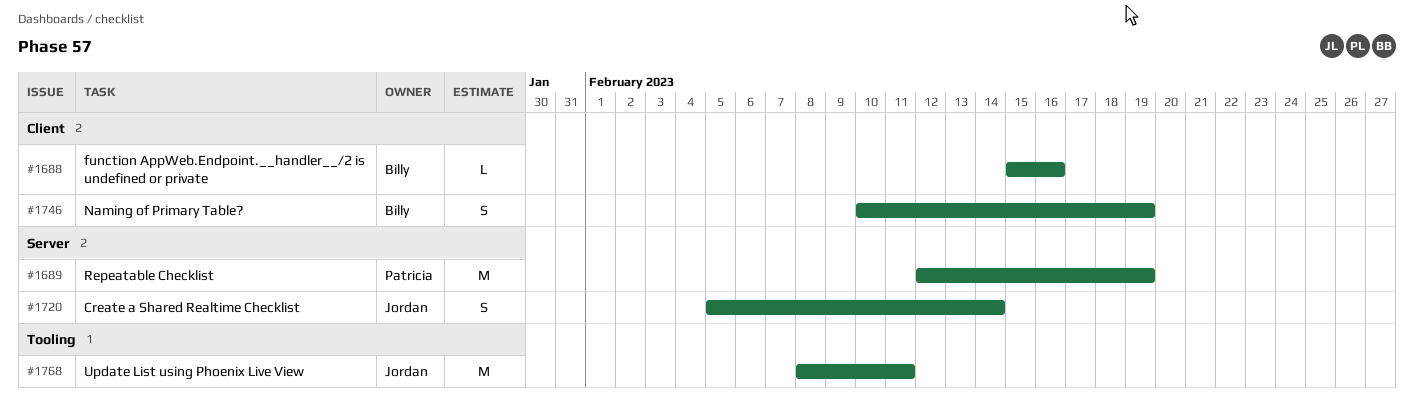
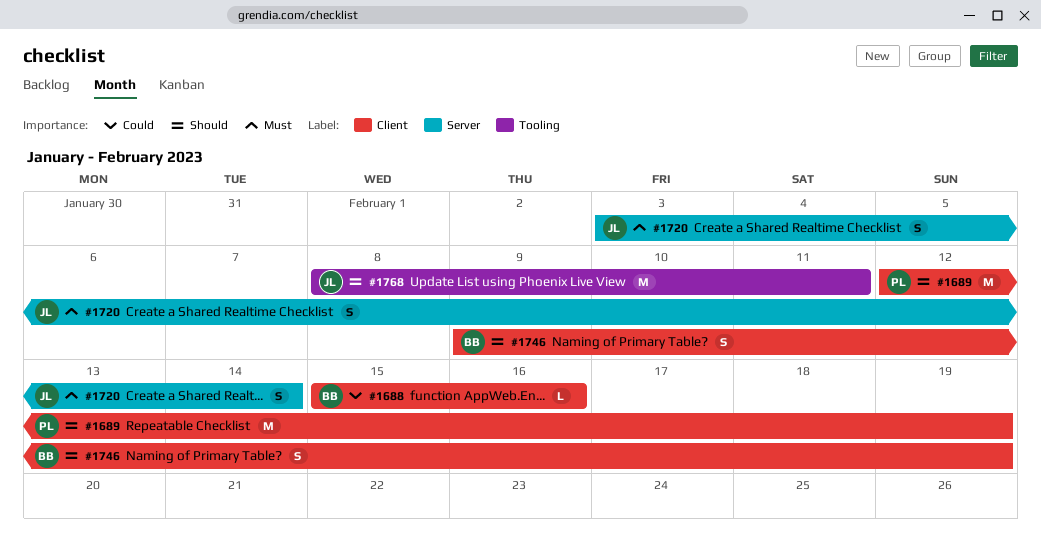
#1689, label: Server -> Client
#1720, start: Feb 5 -> Feb 3
#1746, start: Feb 10 -> Feb 9

